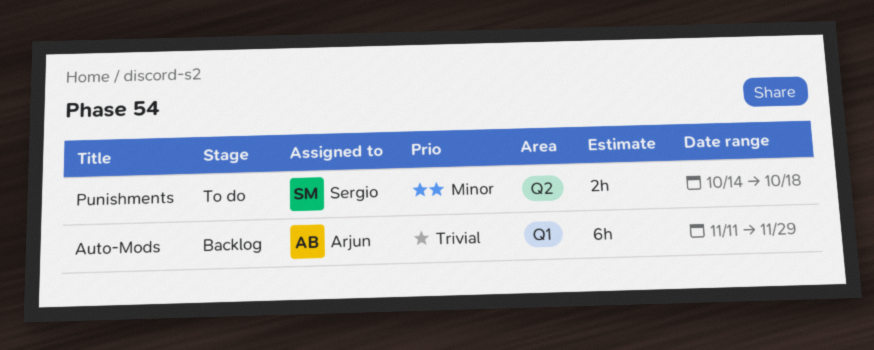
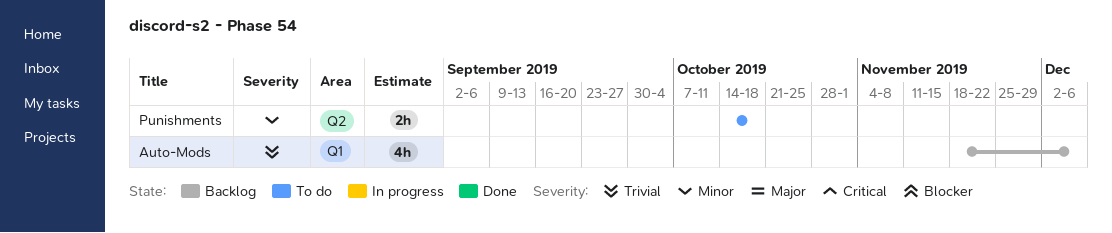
Auto-Mods, estimate: 6h -> 4h
Auto-Mods, start: Nov 11 -> Nov 18
Auto-Mods, due: Nov 29 -> Dec 6

